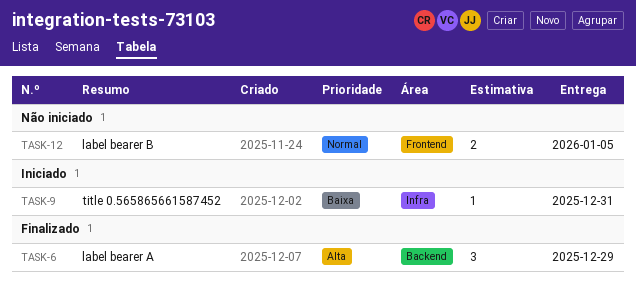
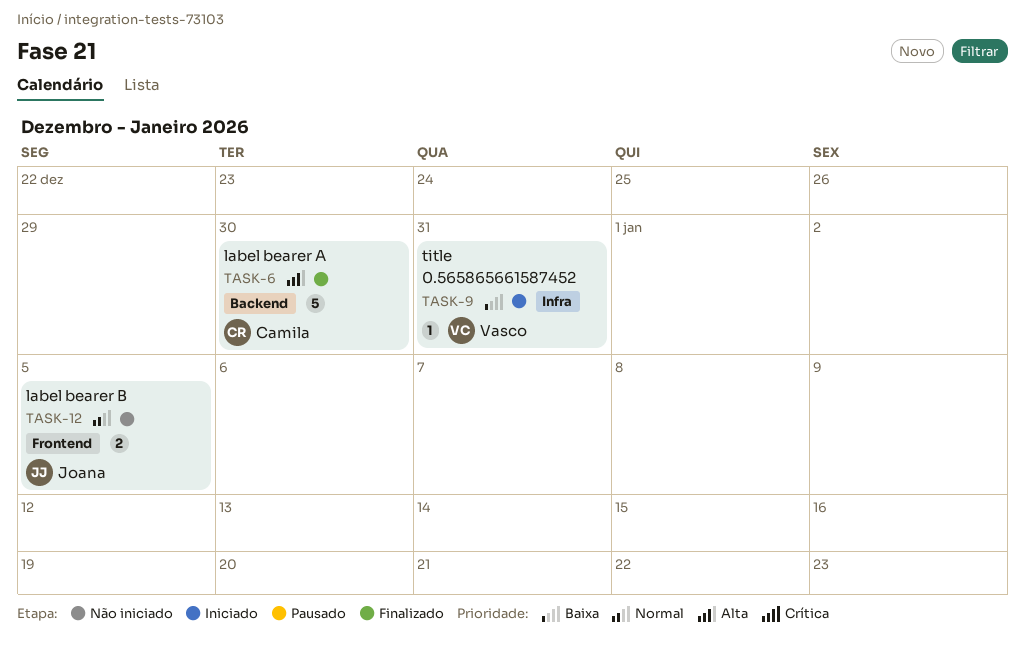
TASK-6, estimate: 3 -> 5
TASK-6, due: Dec 29 -> Dec 30

